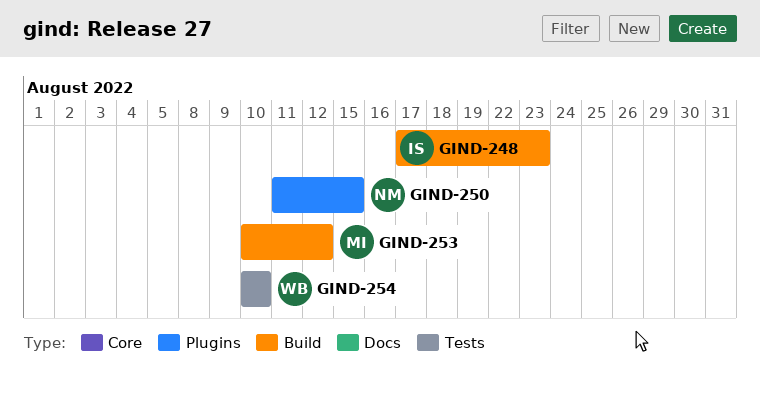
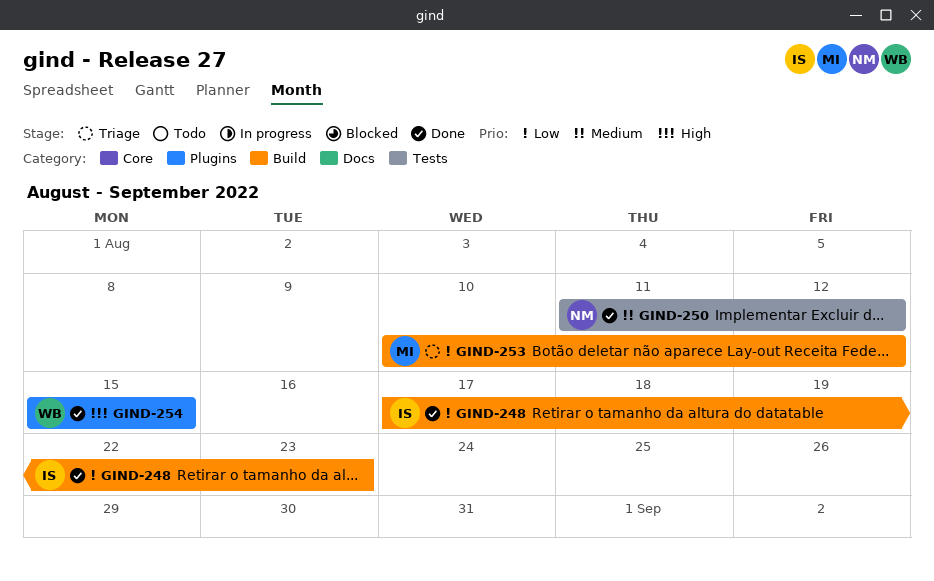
GIND-250, label: Plugins -> Tests
GIND-250, due: Aug 15 -> Aug 12
GIND-254, label: Tests -> Plugins
GIND-254, start: Aug 10 -> Aug 15
GIND-254, due: Aug 10 -> Aug 15

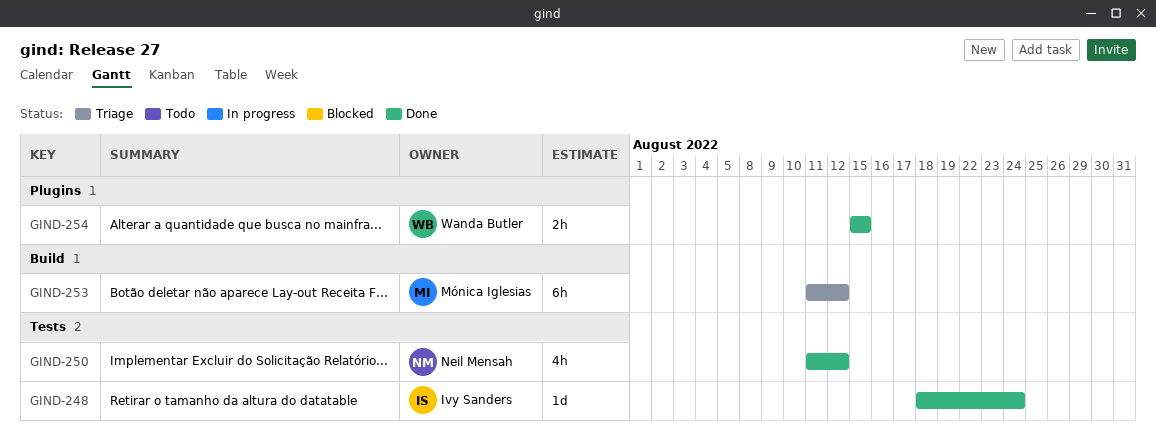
GIND-248, label: Build -> Tests
GIND-248, start: Aug 17 -> Aug 18
GIND-248, due: Aug 23 -> Aug 24
GIND-253, start: Aug 10 -> Aug 11

